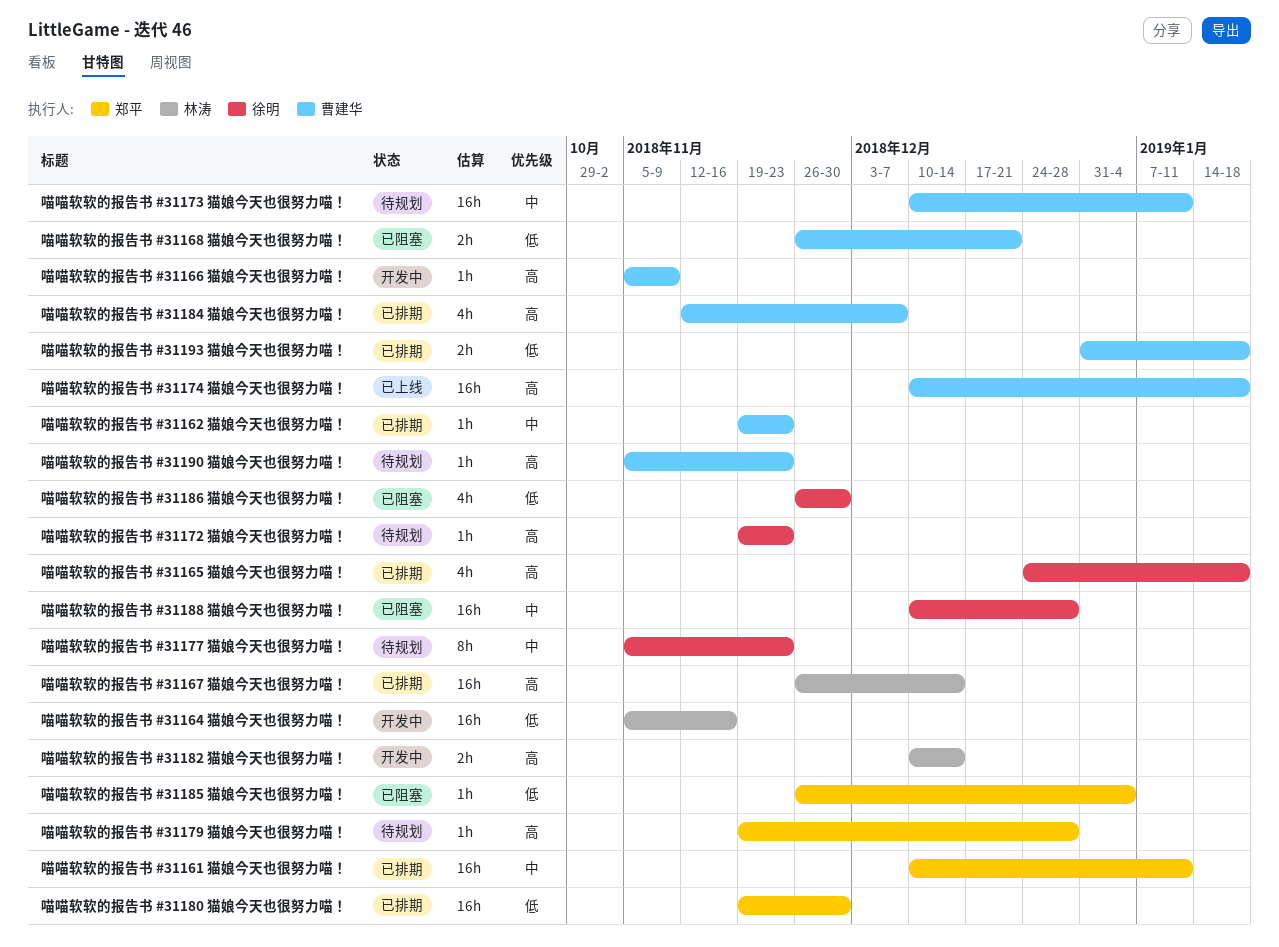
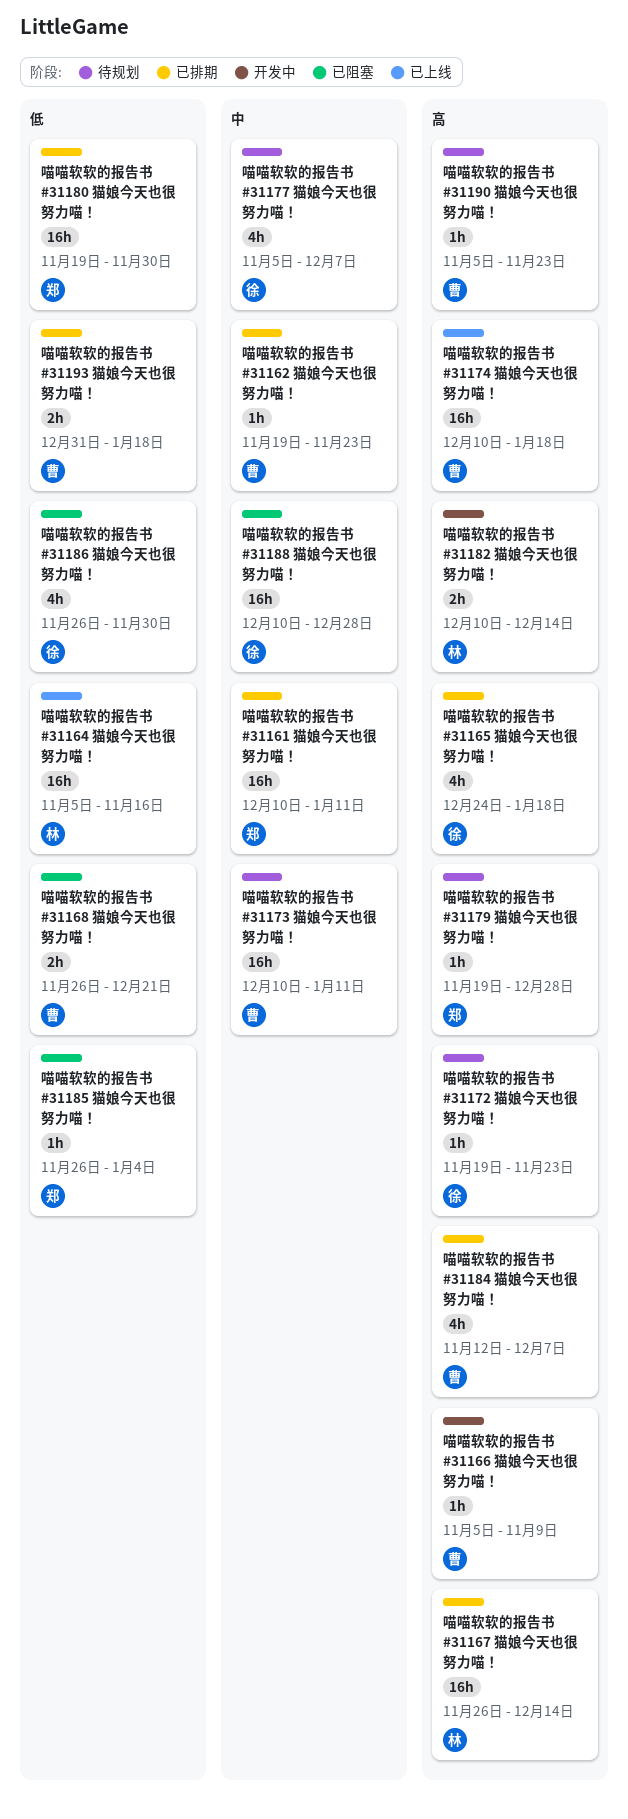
喵喵软软的报告书 #31164 猫娘今天也很努力喵！, status: 开发中 -> 已上线
喵喵软软的报告书 #31177 猫娘今天也很努力喵！, estimate: 8h -> 4h
喵喵软软的报告书 #31177 猫娘今天也很努力喵！, due: Nov 23 -> Dec 7

